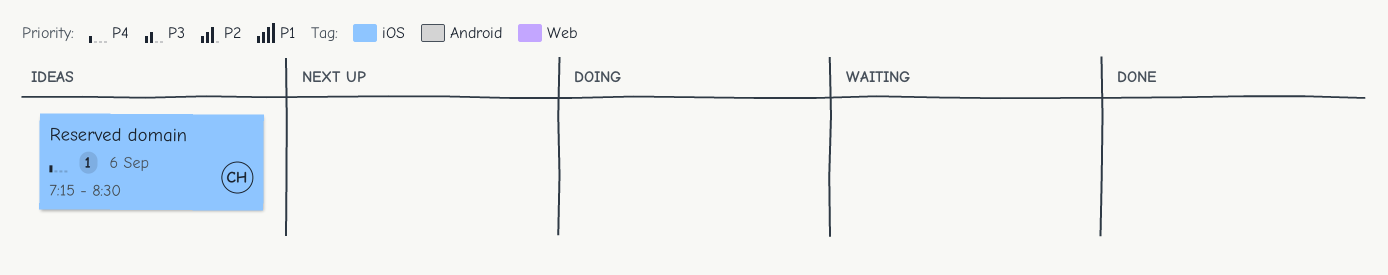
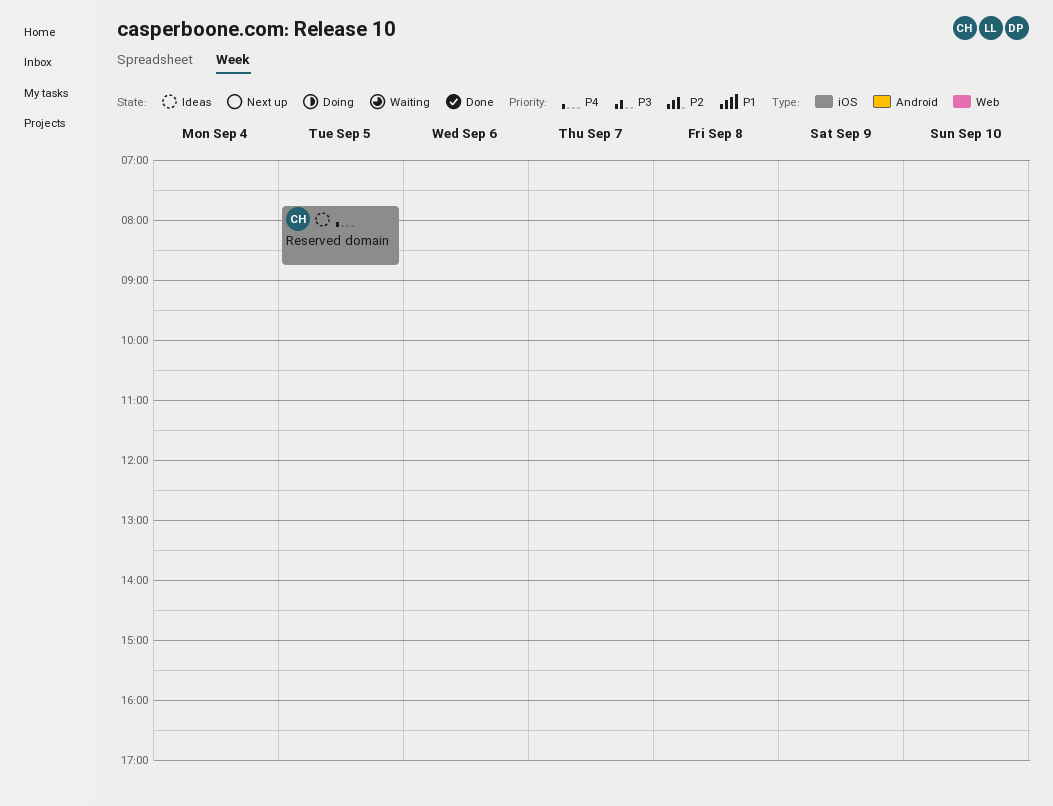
Reserved domain, day: Sep 6 -> Sep 5
Reserved domain, begins: 07:15 -> 07:45
Reserved domain, ends: 08:30 -> 08:45

